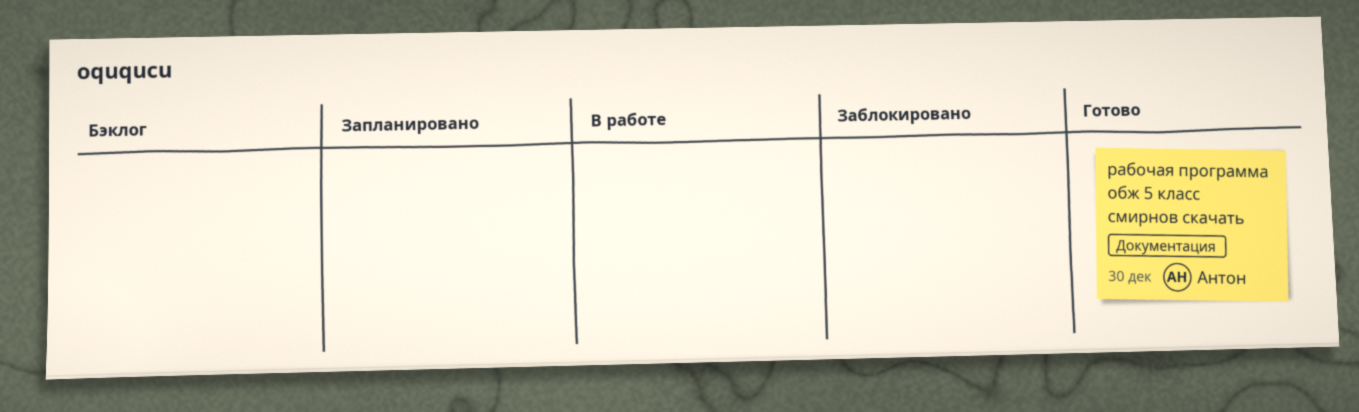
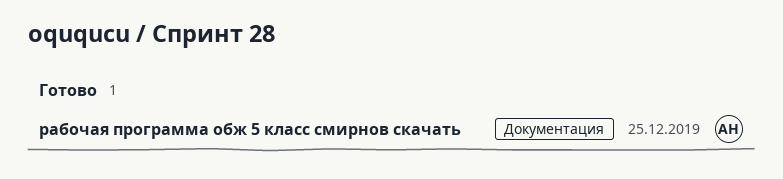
рабочая программа обж 5 класс смирнов скачать, due: Dec 30 -> Dec 25

